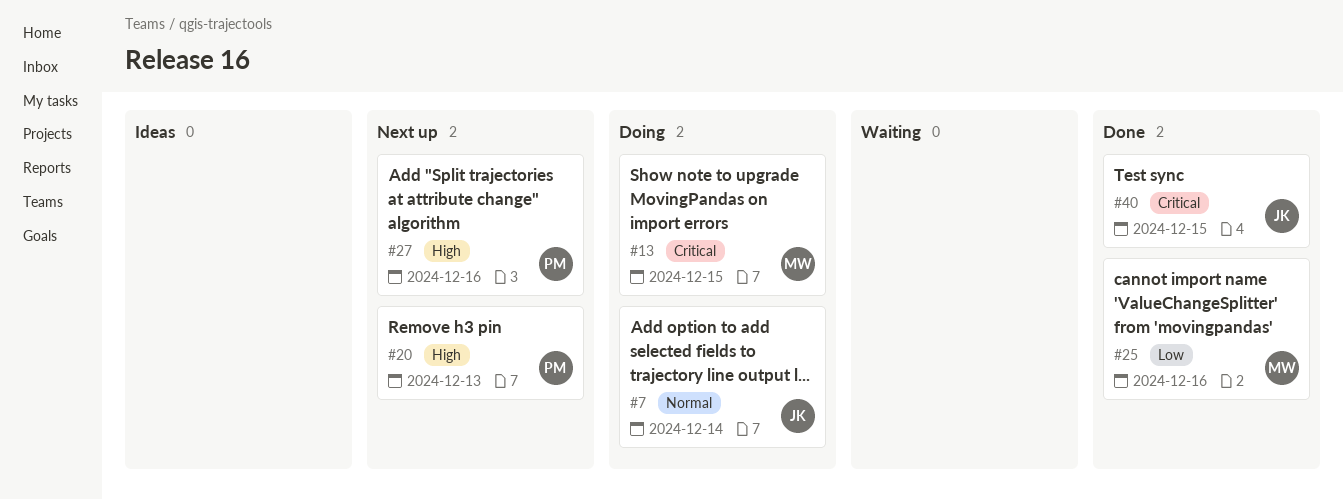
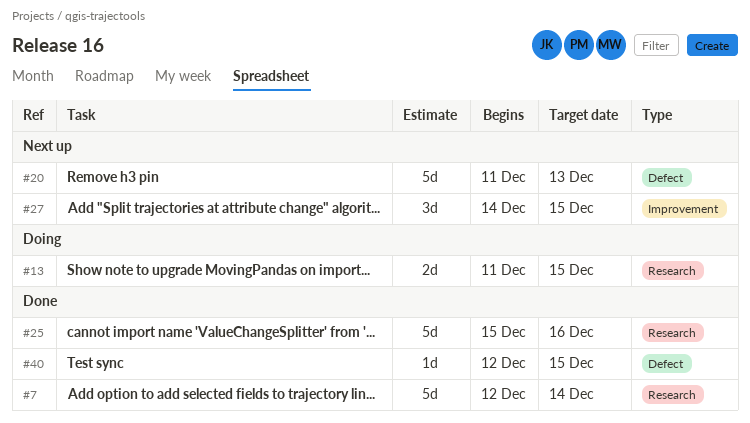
#7, status: Doing -> Done
#27, due: Dec 16 -> Dec 15

